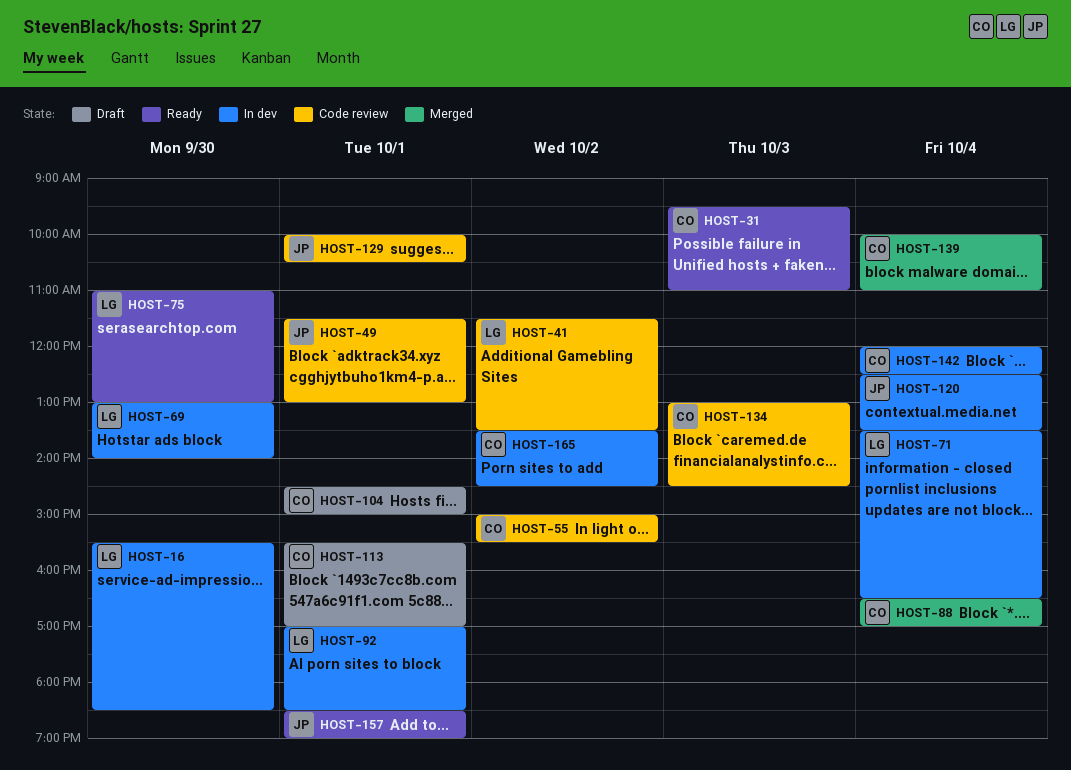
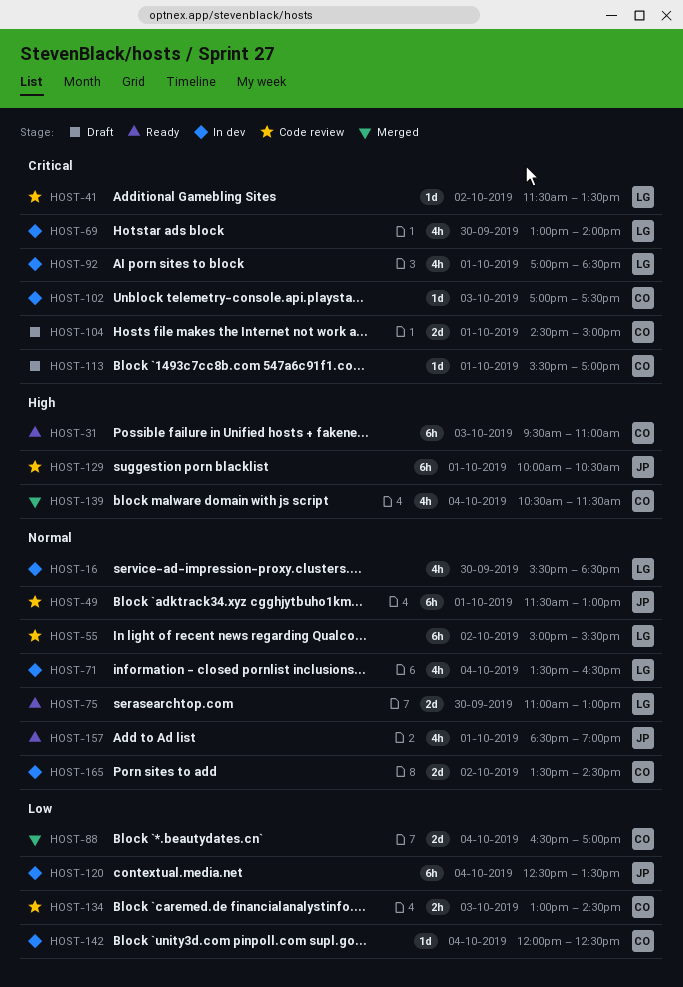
HOST-55, owner: CO -> LG
HOST-102: none -> present
HOST-139, begins: 10:00 -> 10:30
HOST-139, ends: 11:00 -> 11:30

